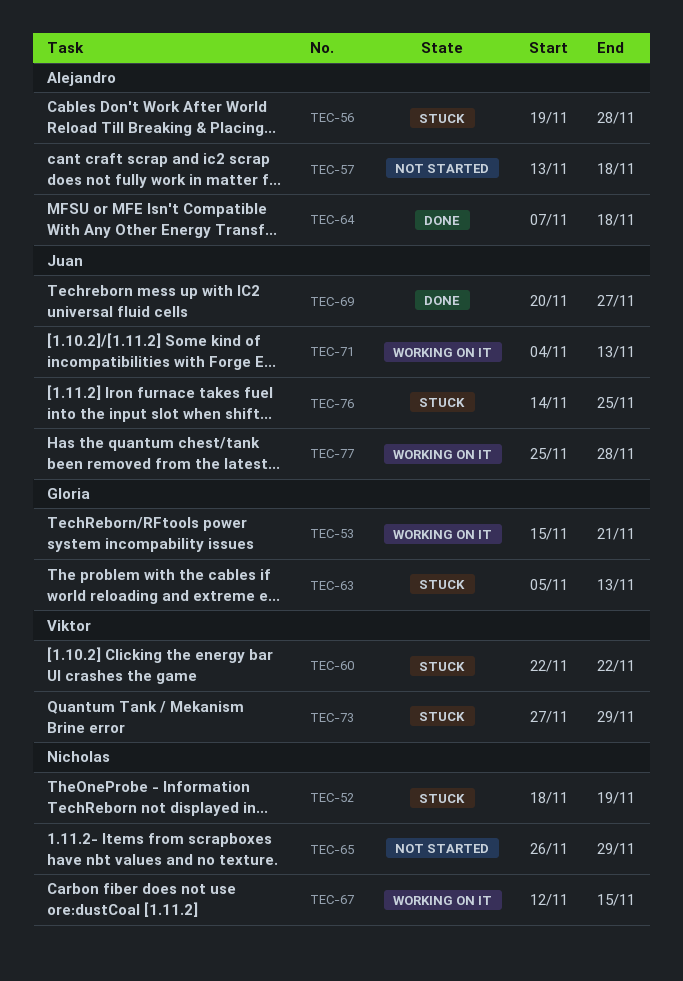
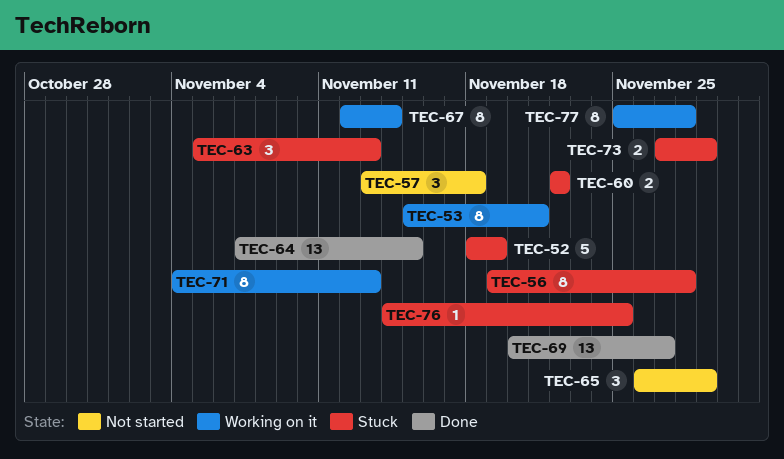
TEC-64, due: Nov 18 -> Nov 15
TEC-67, due: Nov 15 -> Nov 14

